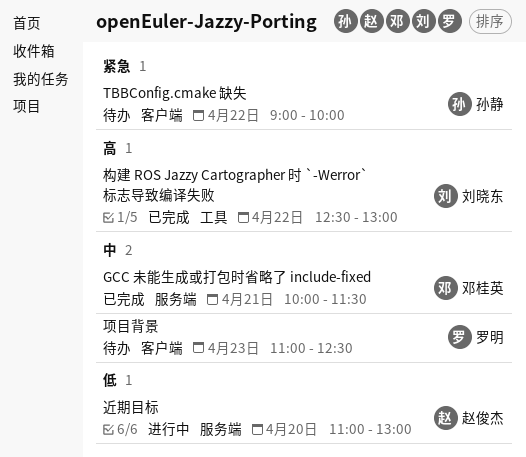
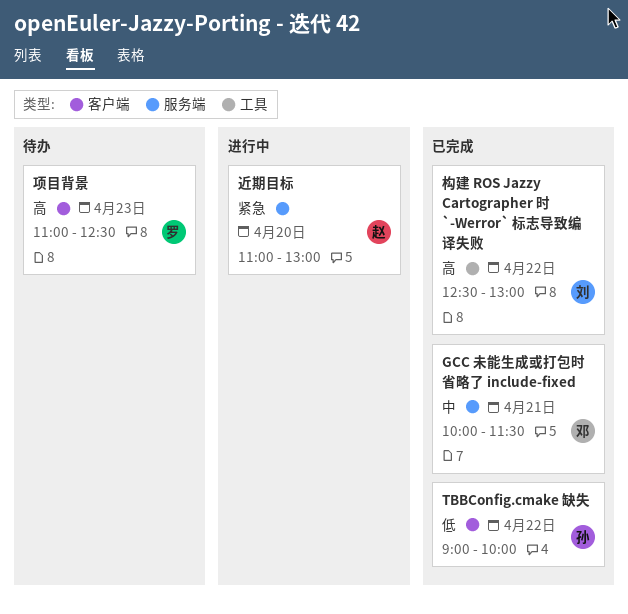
TBBConfig.cmake 缺失, status: 待办 -> 已完成
TBBConfig.cmake 缺失, priority: 紧急 -> 低
近期目标, priority: 低 -> 紧急
项目背景, priority: 中 -> 高

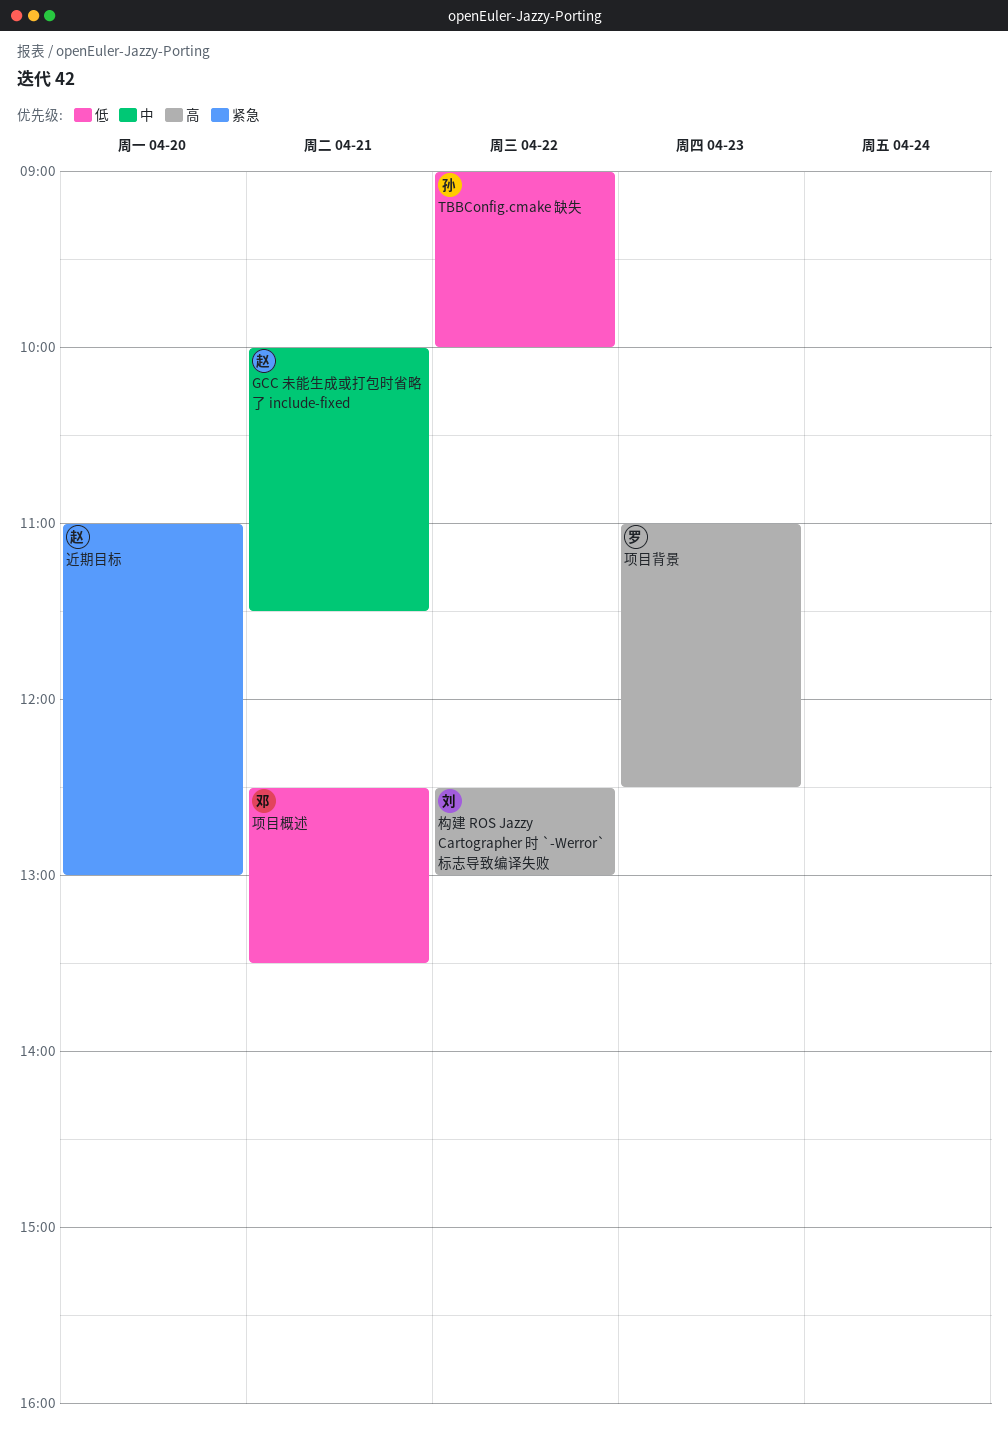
GCC 未能生成或打包时省略了 include-fixed, owner: 邓 -> 赵
项目概述: none -> present

